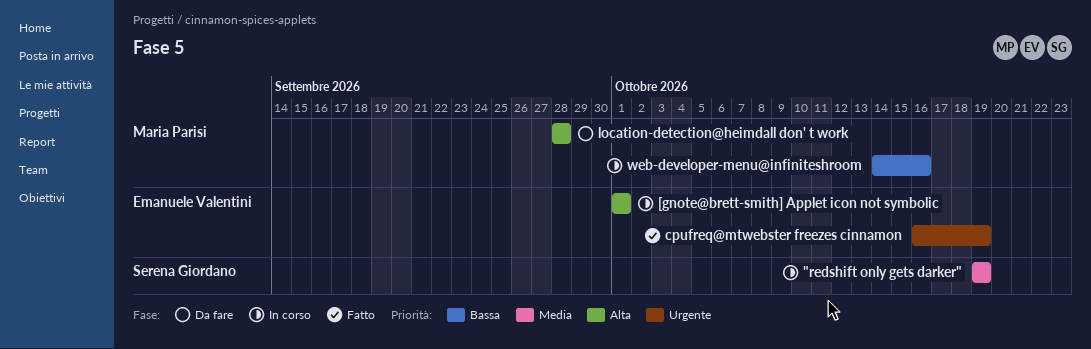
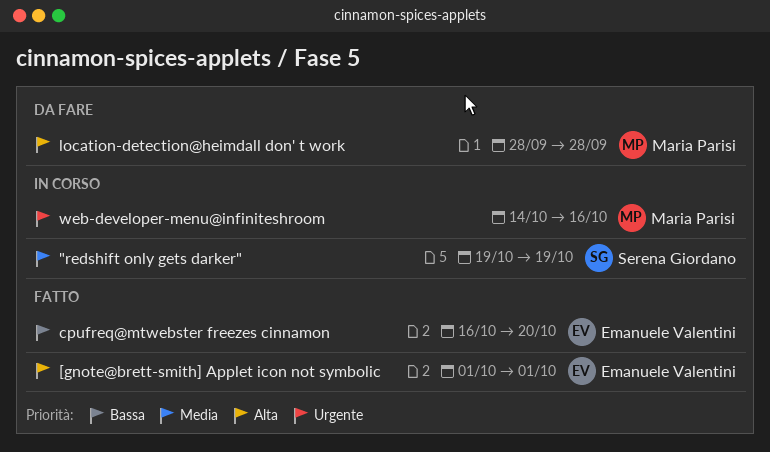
[gnote@brett-smith] Applet icon not symbolic, status: In corso -> Fatto
cpufreq@mtwebster freezes cinnamon, priority: Urgente -> Bassa
cpufreq@mtwebster freezes cinnamon, due: Oct 19 -> Oct 20
web-developer-menu@infiniteshroom, priority: Bassa -> Urgente

